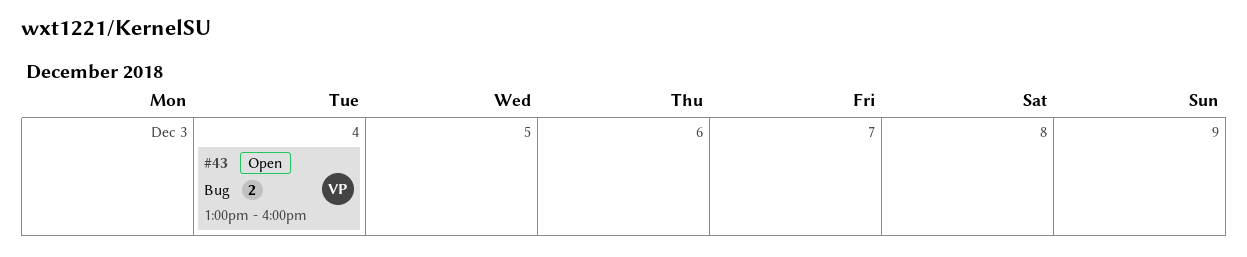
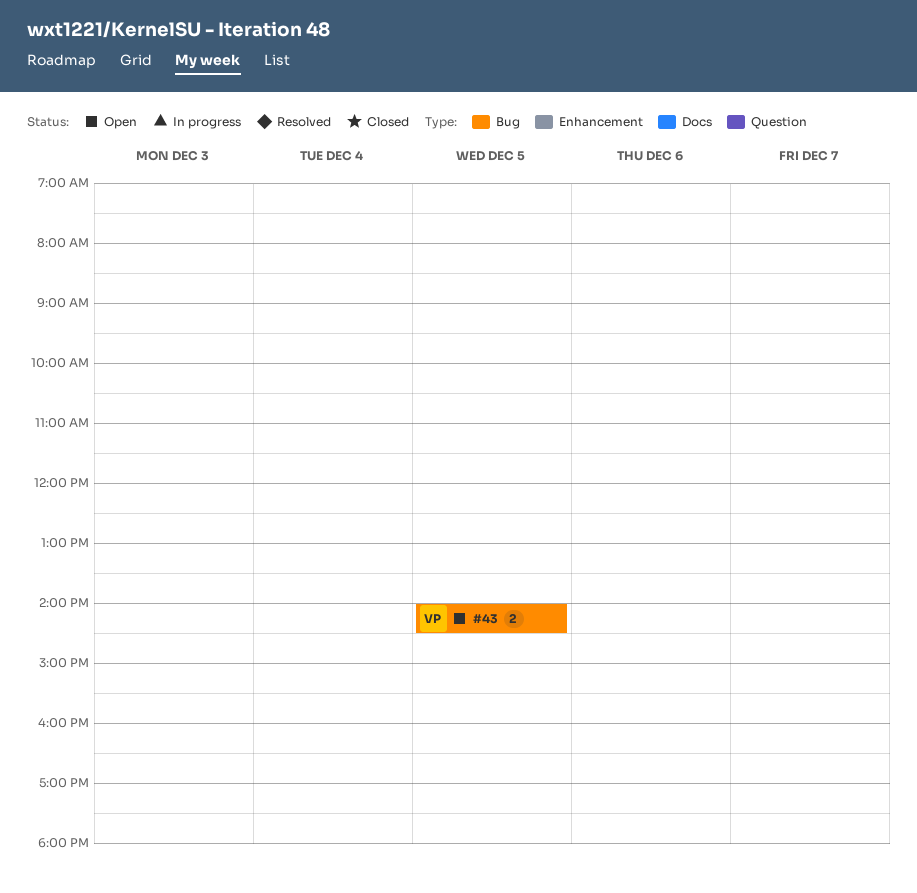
#43, day: Dec 4 -> Dec 5
#43, begins: 13:00 -> 14:00
#43, ends: 16:00 -> 14:30

